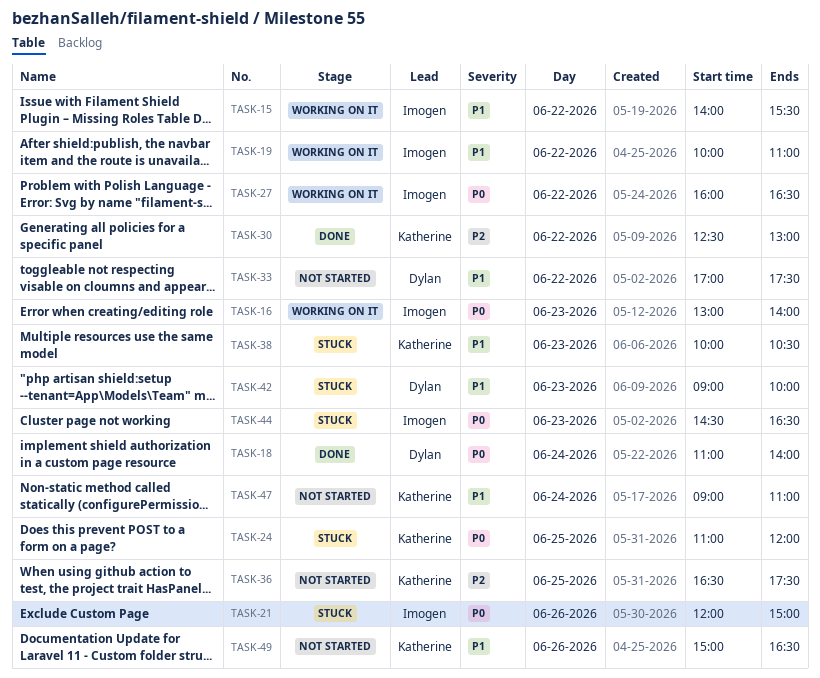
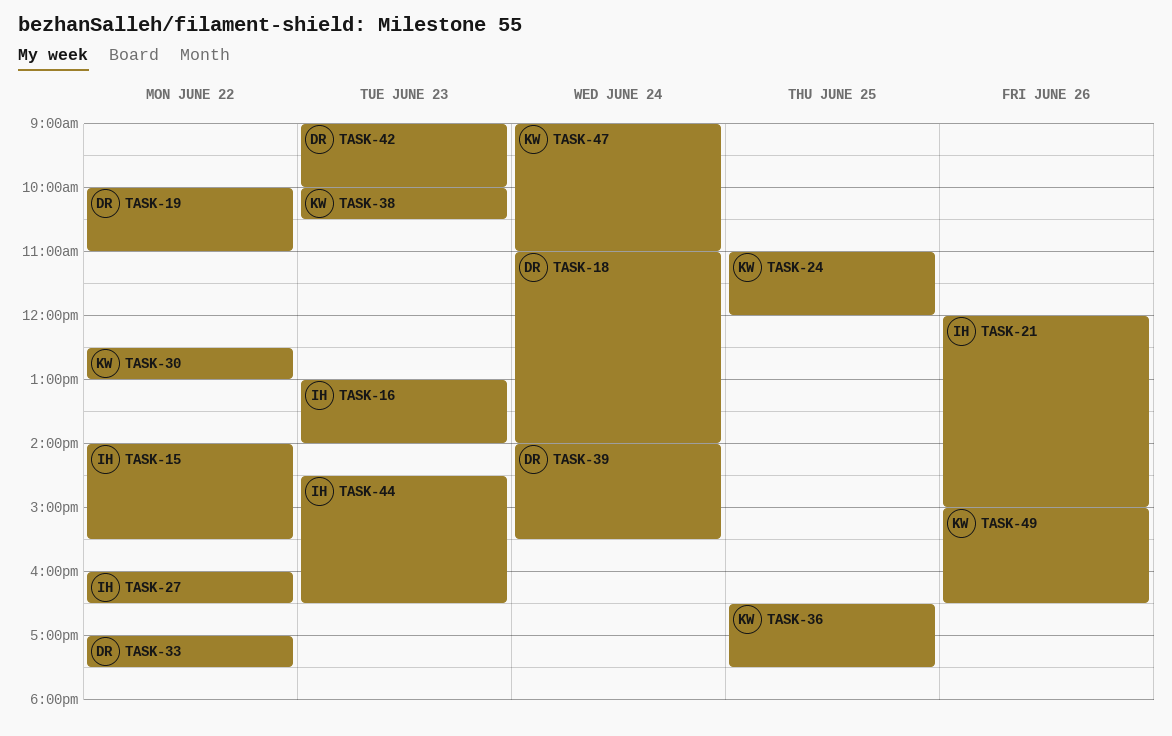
TASK-19, owner: Imogen -> Dylan
TASK-39: none -> present

